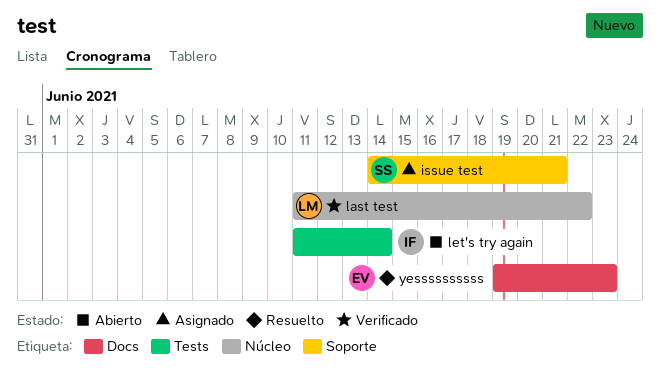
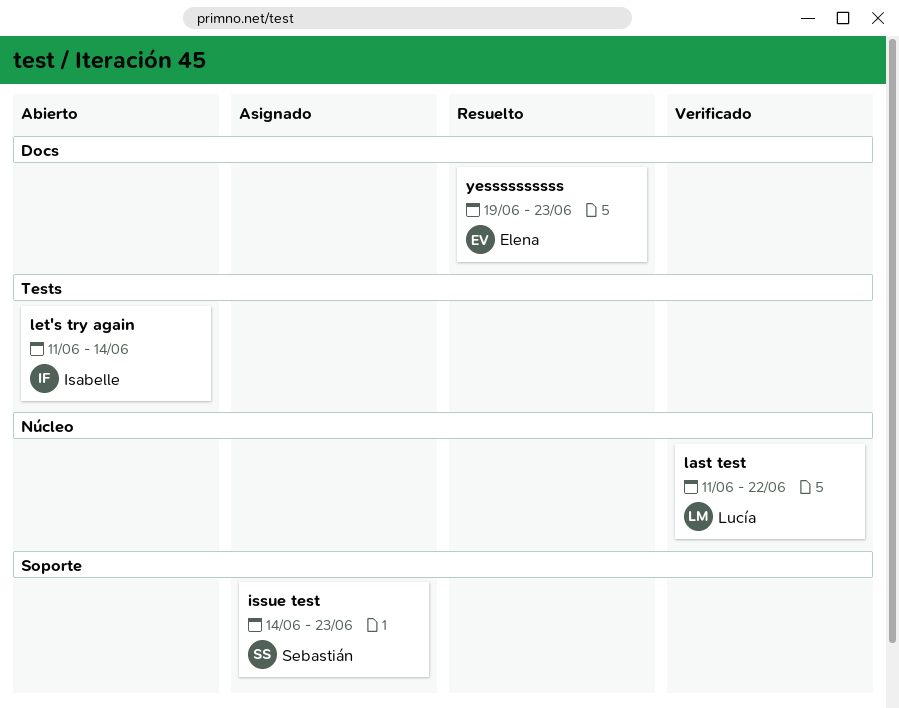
issue test, due: Jun 21 -> Jun 23

